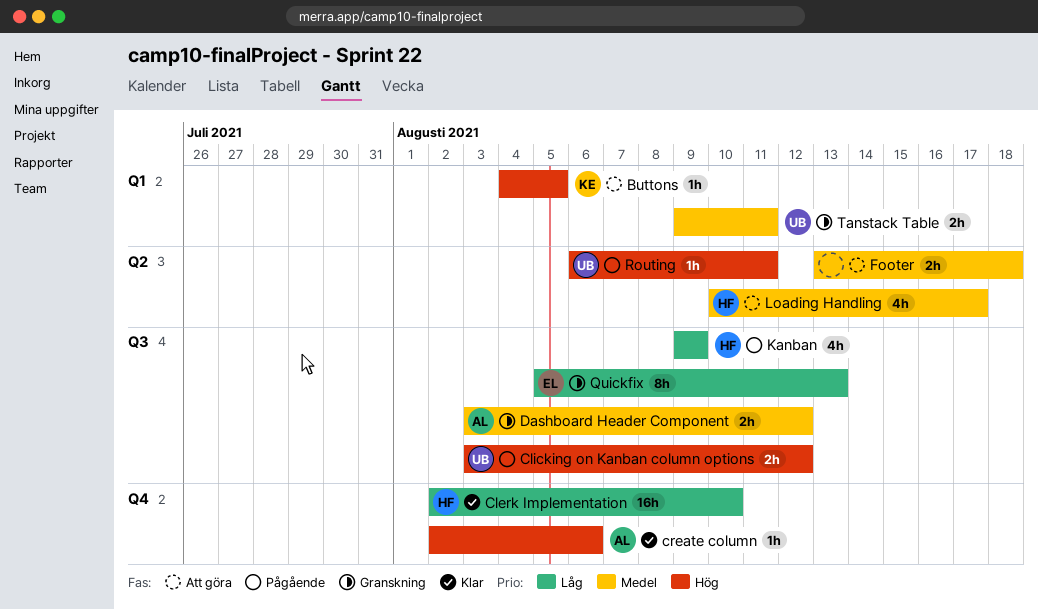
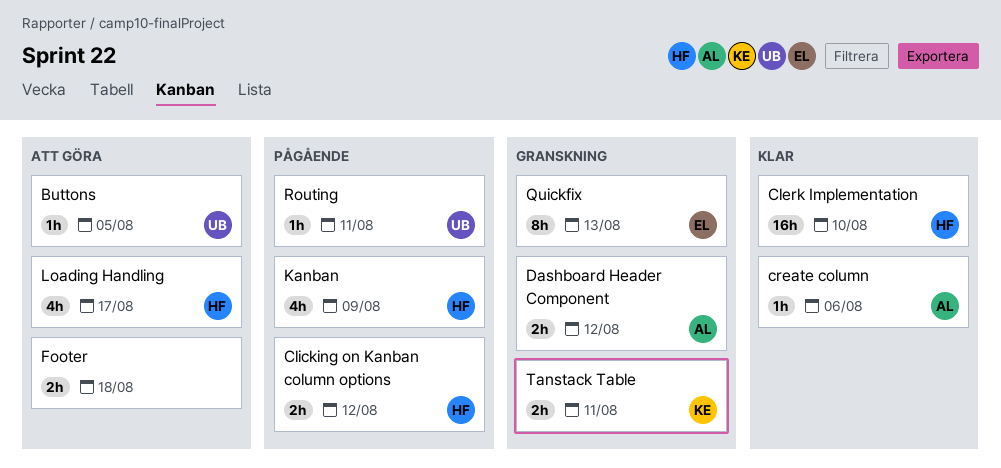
Buttons, owner: KE -> UB
Clicking on Kanban column options, owner: UB -> HF
Tanstack Table, owner: UB -> KE

